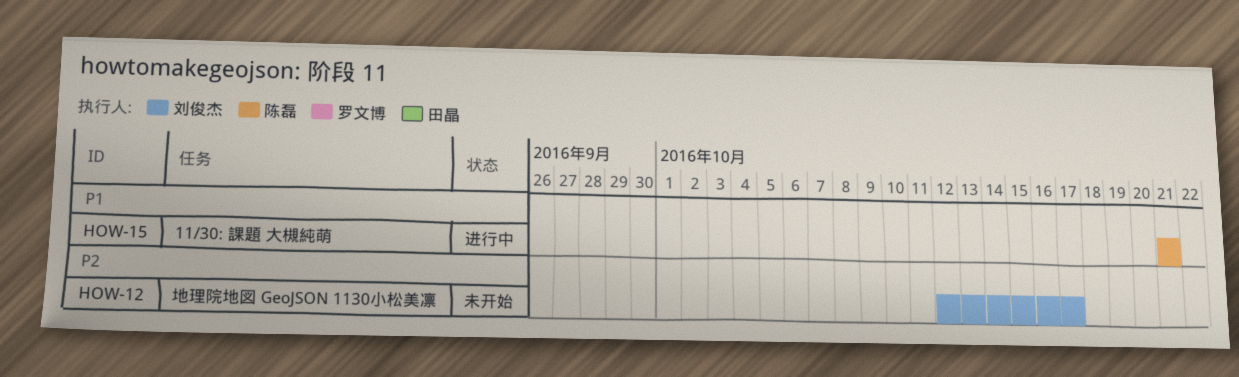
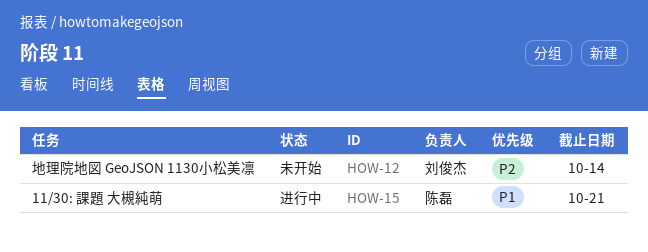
HOW-12, due: Oct 17 -> Oct 14

